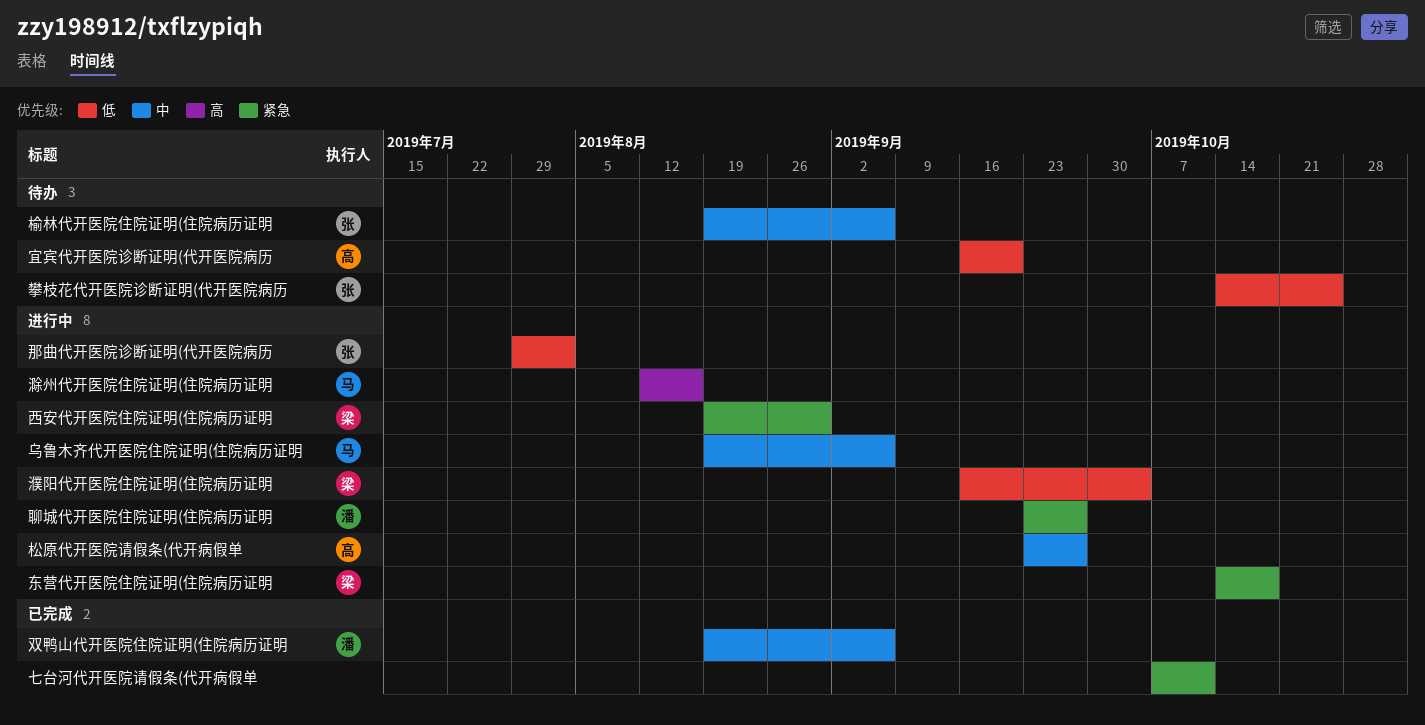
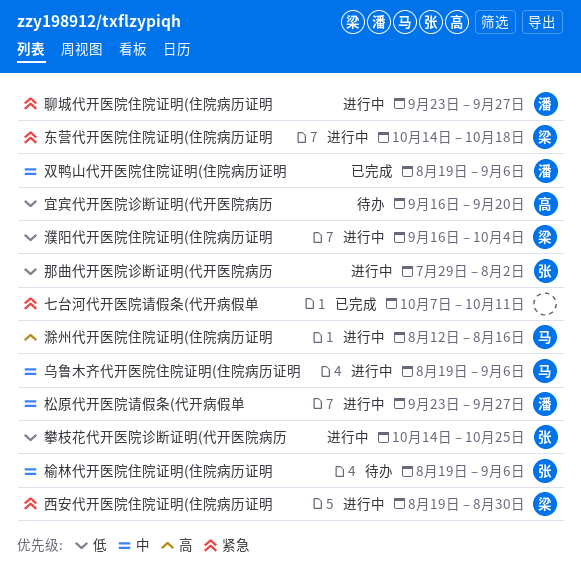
攀枝花代开医院诊断证明(代开医院病历, status: 待办 -> 进行中
松原代开医院请假条(代开病假单, owner: 高 -> 潘

